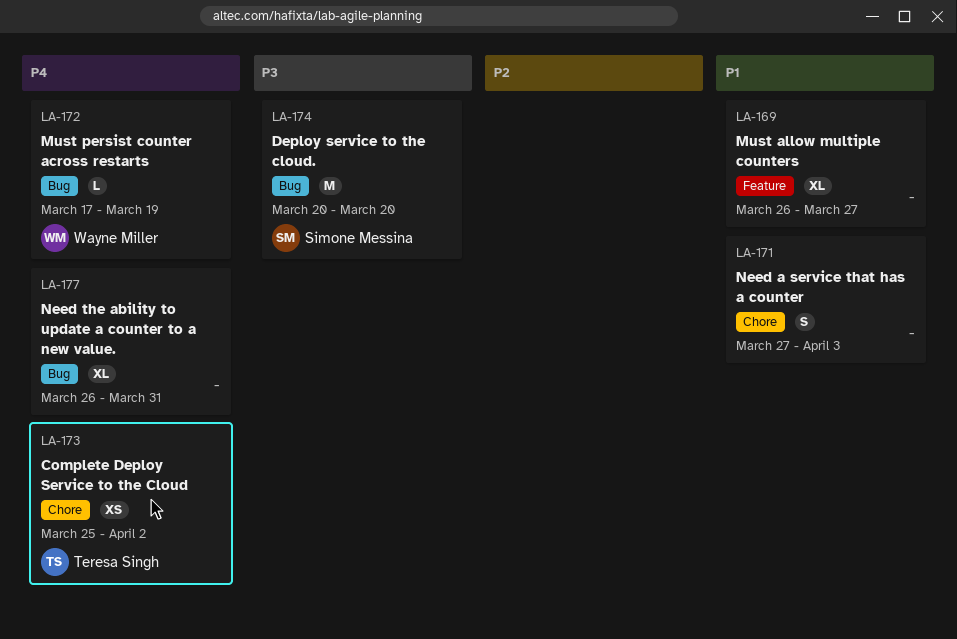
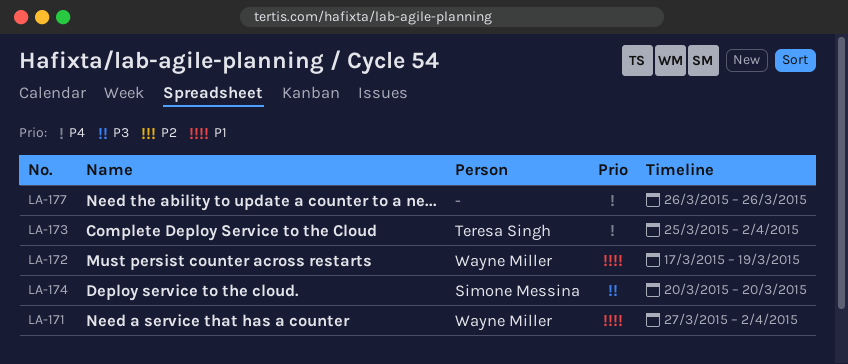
LA-169: present -> none
LA-171, owner: none -> Wayne Miller
LA-171, due: Apr 3 -> Apr 2
LA-172, priority: P4 -> P1
LA-177, due: Mar 31 -> Mar 26

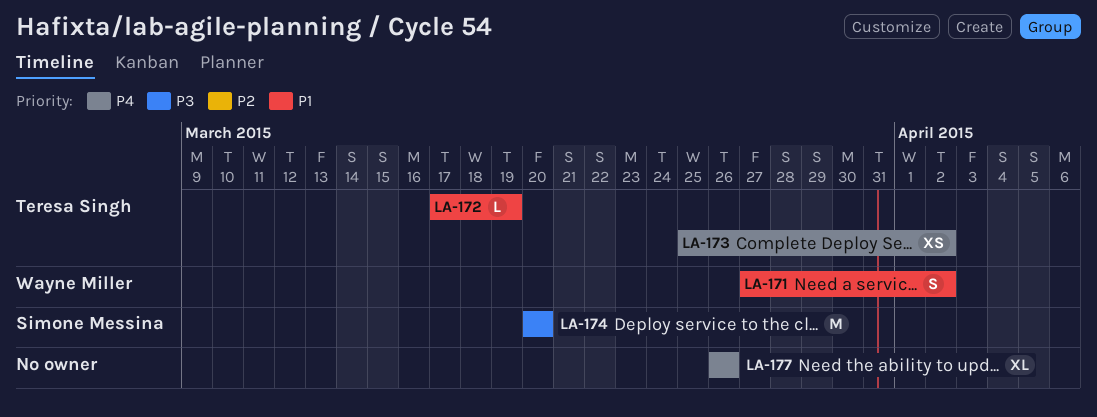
LA-172, owner: Wayne Miller -> Teresa Singh

